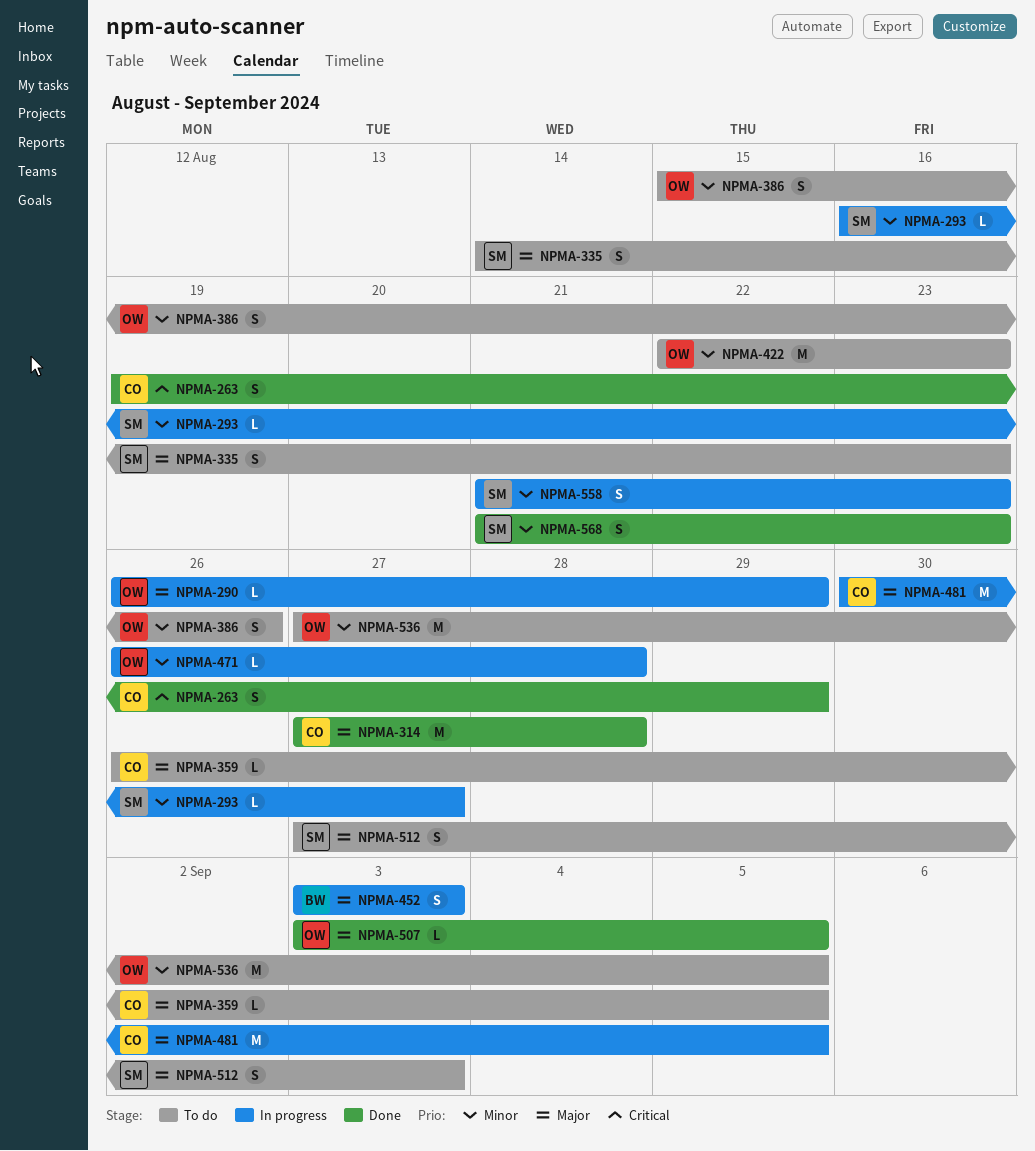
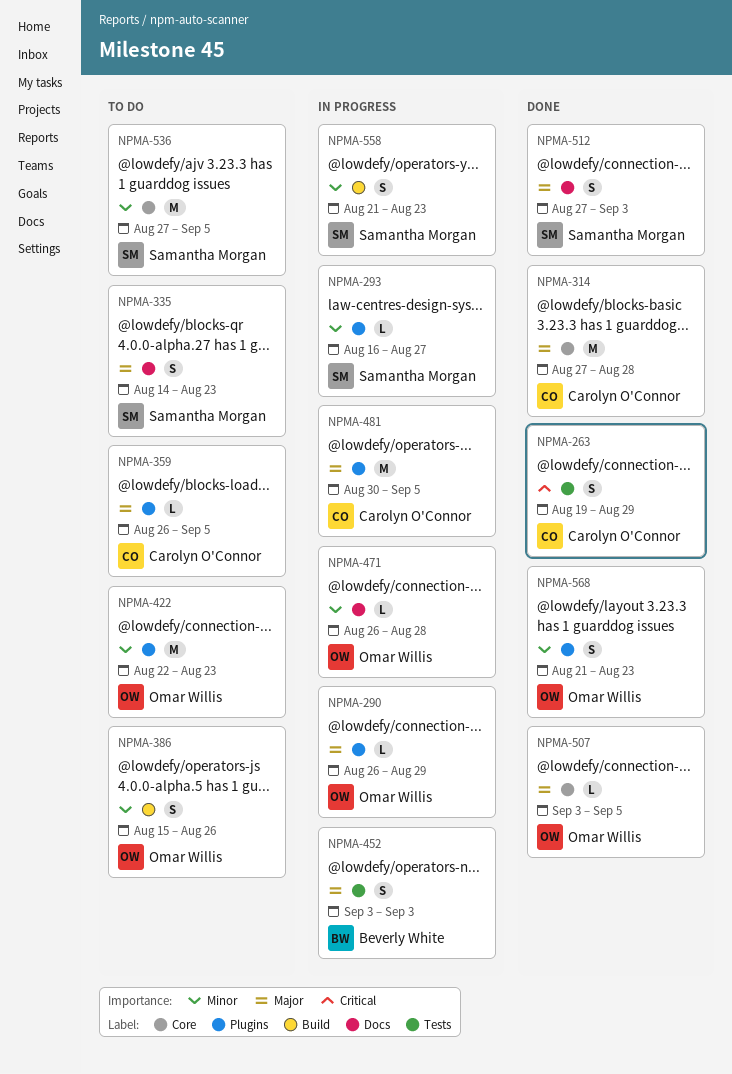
NPMA-512, status: To do -> Done
NPMA-536, owner: Omar Willis -> Samantha Morgan
NPMA-568, owner: Samantha Morgan -> Omar Willis

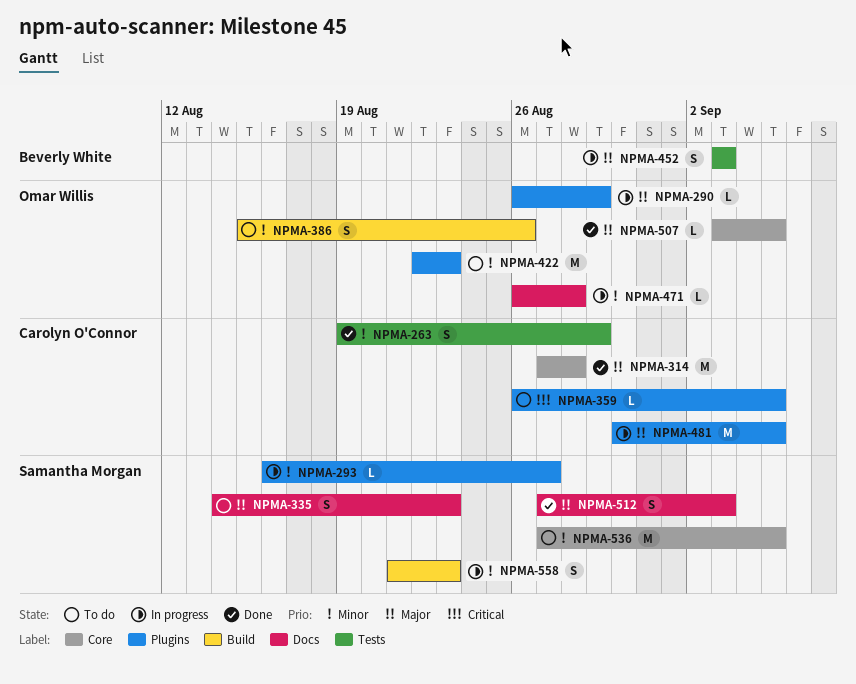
NPMA-263, priority: Critical -> Minor
NPMA-359, priority: Major -> Critical
NPMA-568: present -> none

